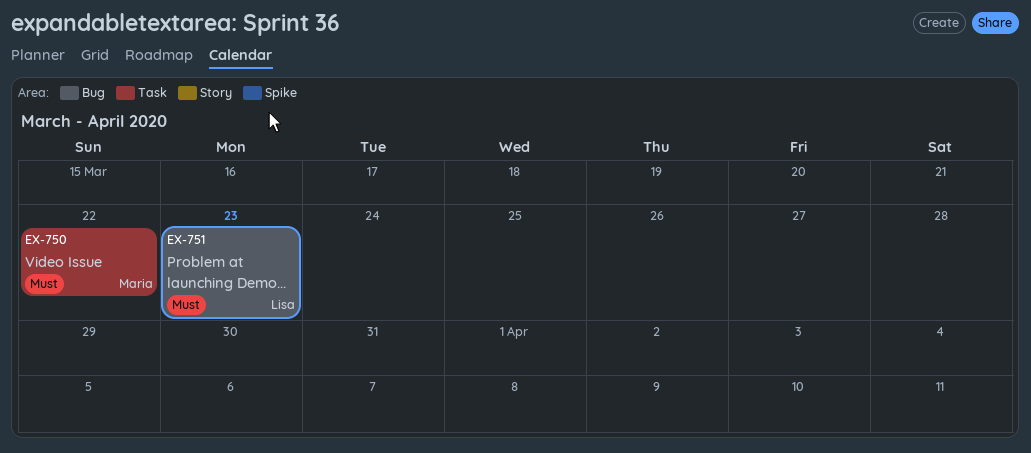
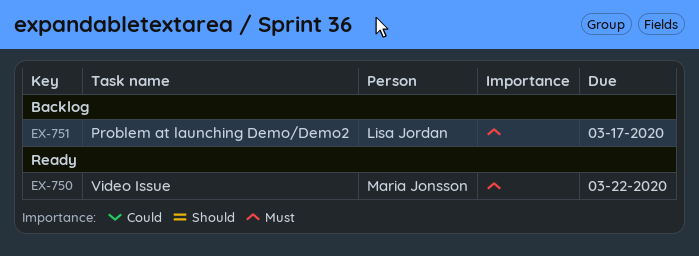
EX-751, due: Mar 23 -> Mar 17

